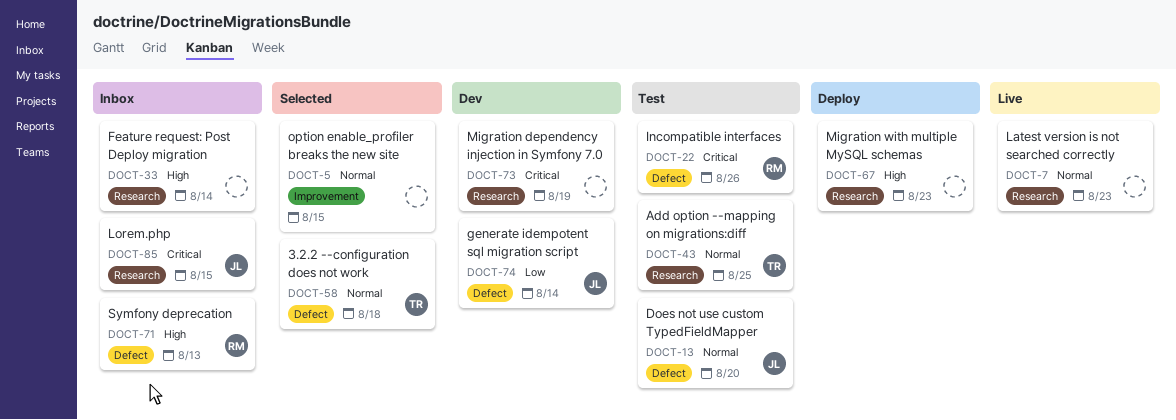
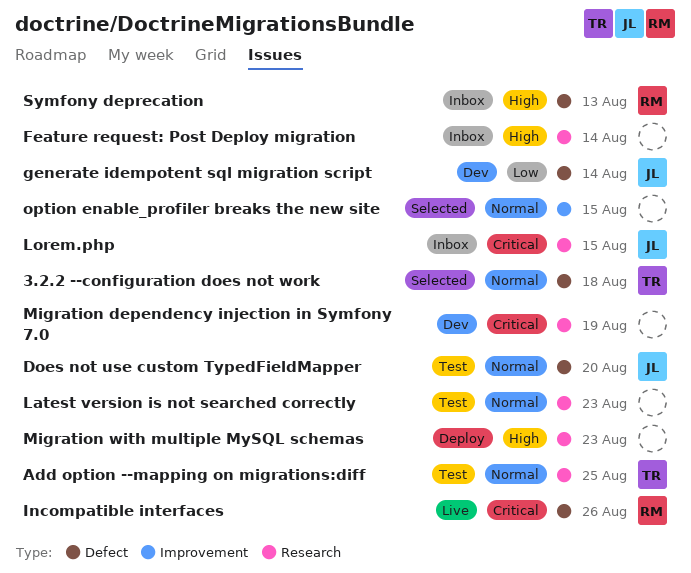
Incompatible interfaces, status: Test -> Live
Latest version is not searched correctly, status: Live -> Test

